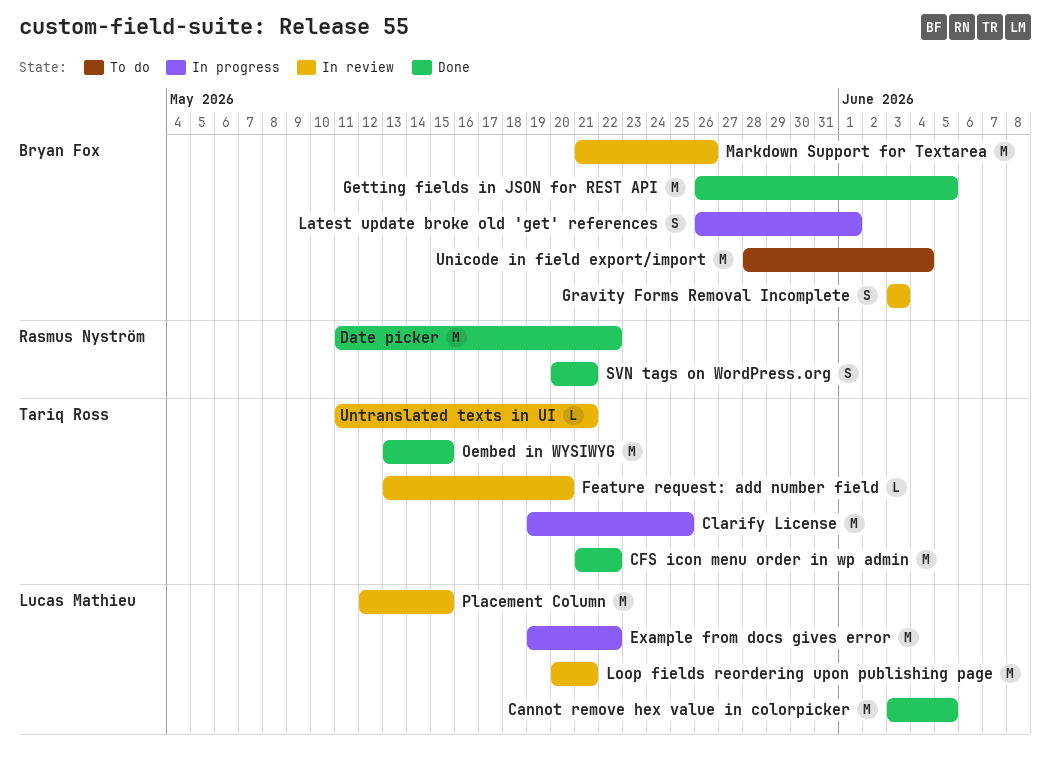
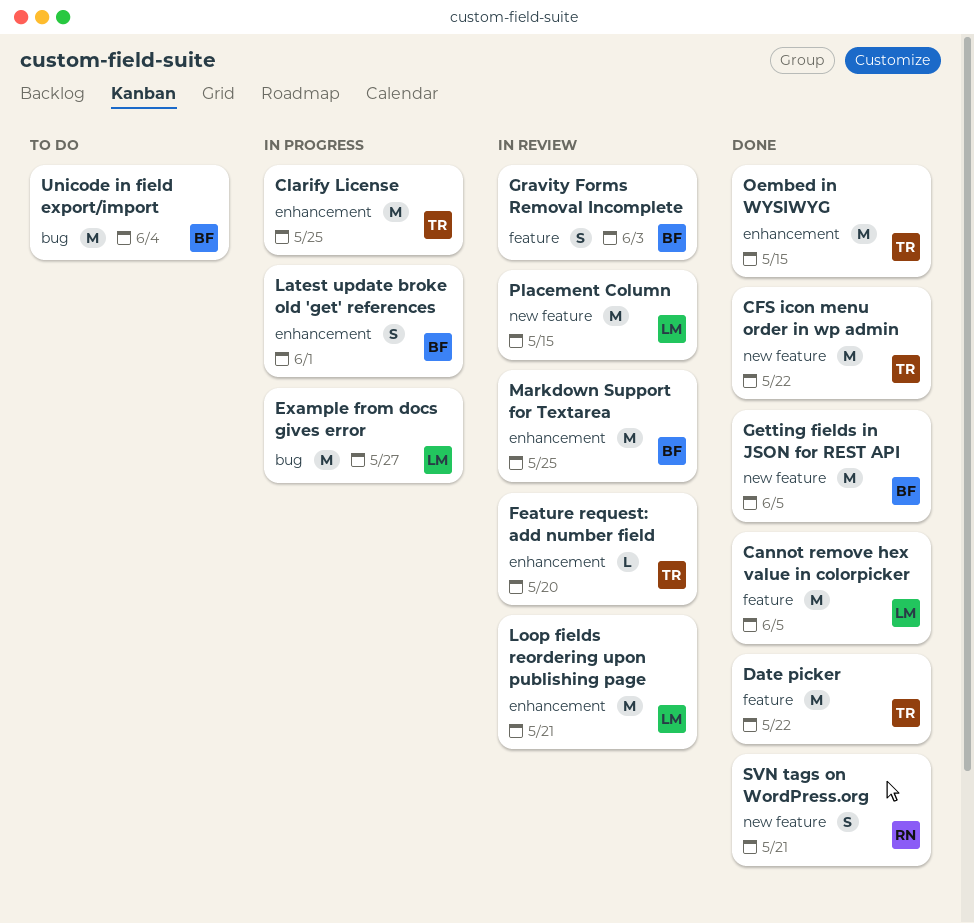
Date picker, owner: Rasmus Nyström -> Tariq Ross
Example from docs gives error, due: May 22 -> May 27
Markdown Support for Textarea, due: May 26 -> May 25
Untranslated texts in UI: present -> none

